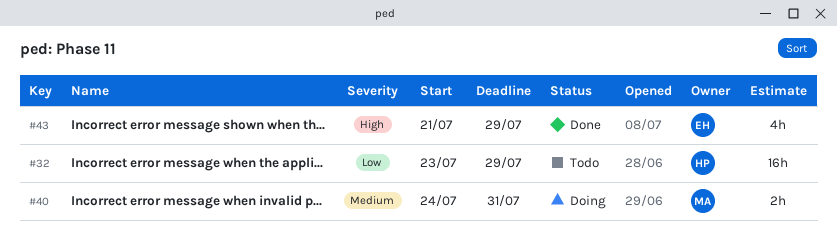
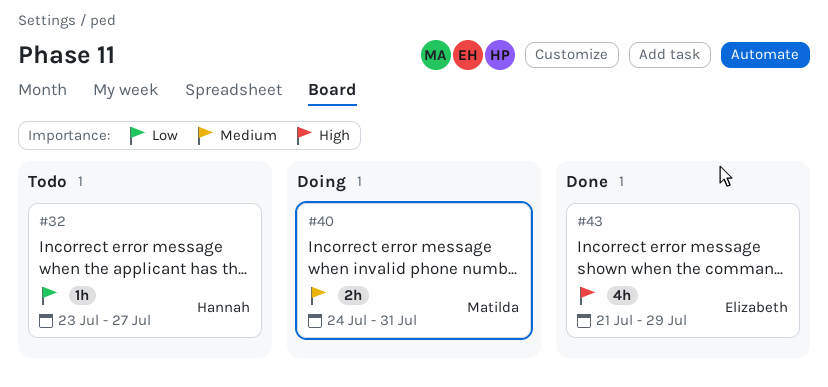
#32, estimate: 16h -> 1h
#32, due: Jul 29 -> Jul 27

